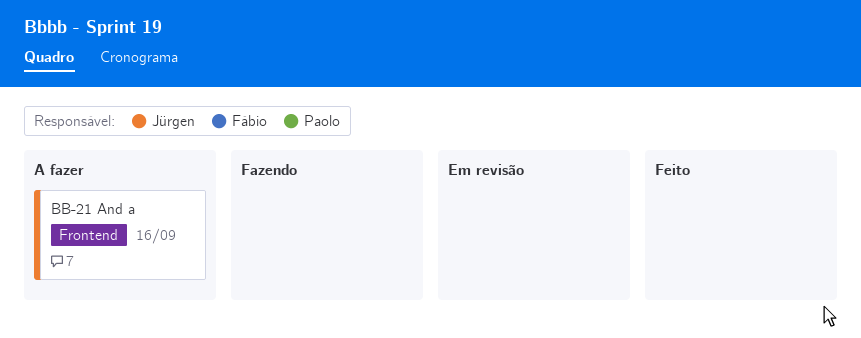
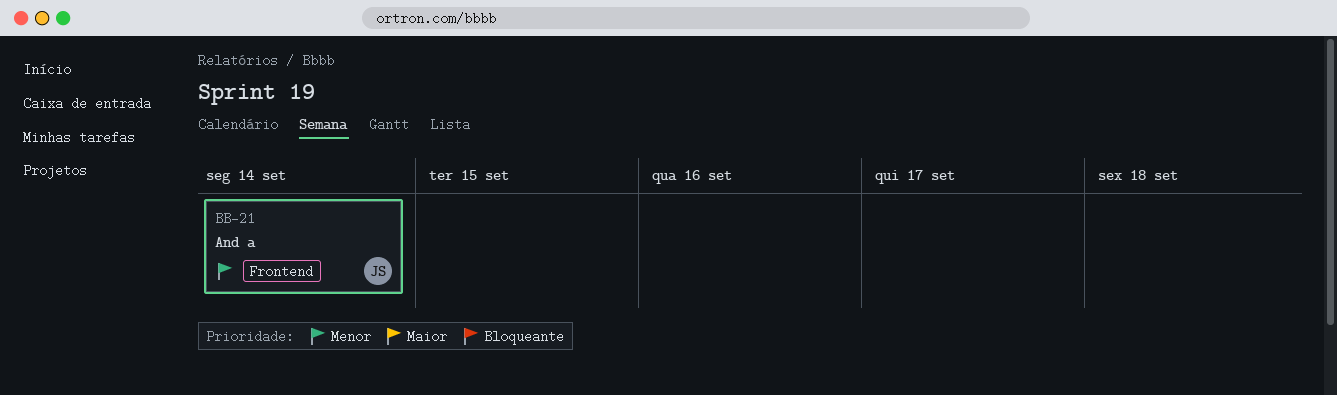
BB-21, due: Sep 16 -> Sep 14

